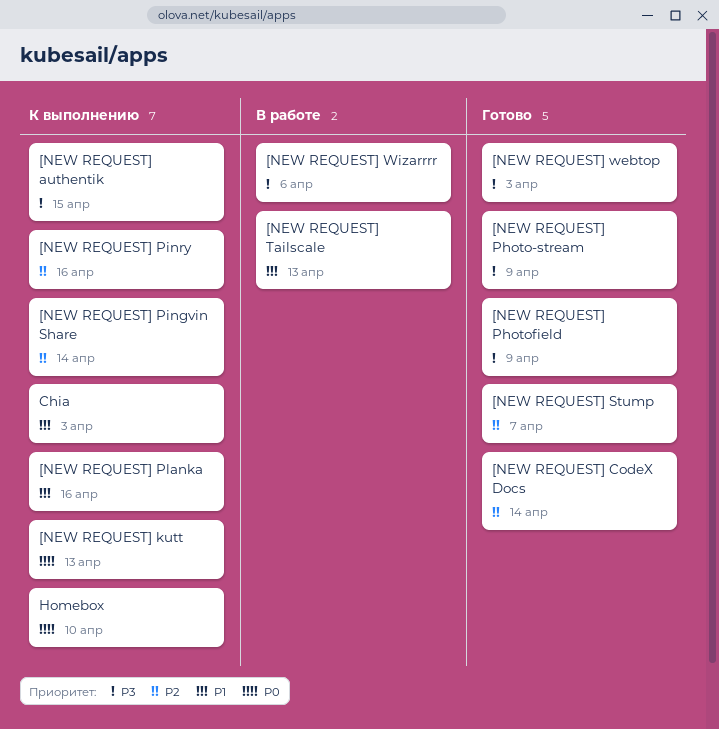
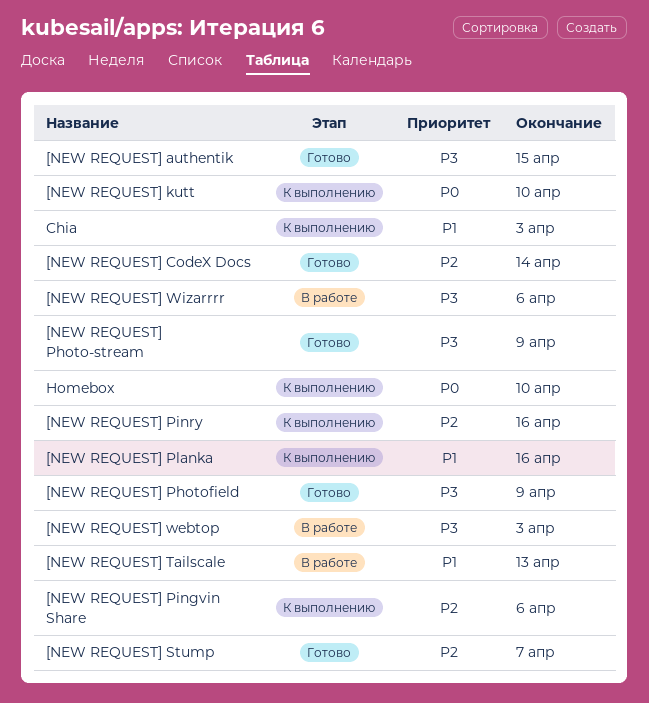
[NEW REQUEST] authentik, status: К выполнению -> Готово
[NEW REQUEST] kutt, due: Apr 13 -> Apr 10
[NEW REQUEST] Pingvin Share, due: Apr 14 -> Apr 6
[NEW REQUEST] webtop, status: Готово -> В работе

